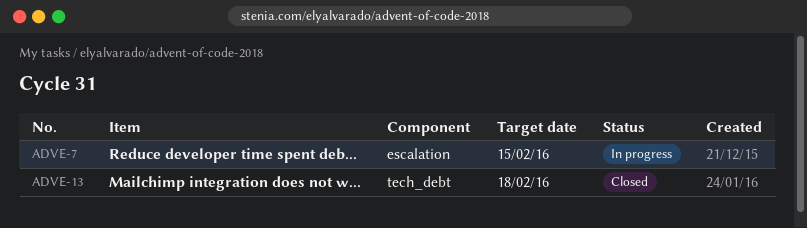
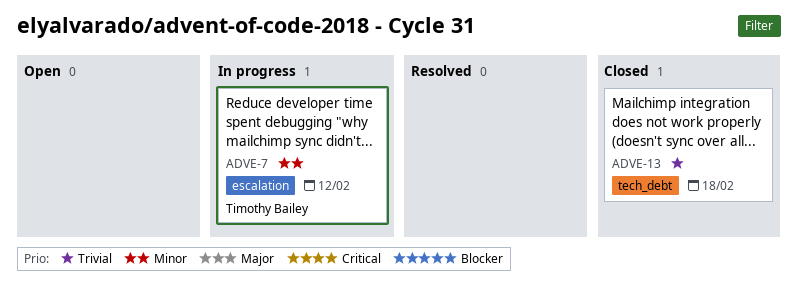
ADVE-7, due: Feb 15 -> Feb 12

